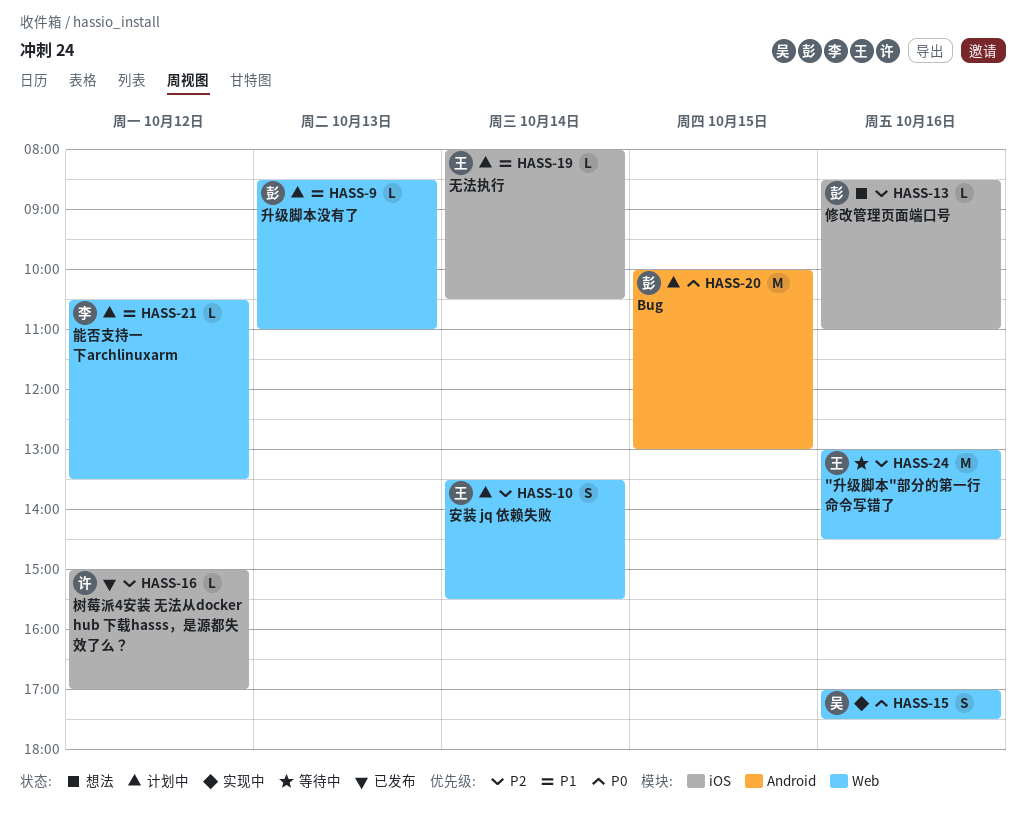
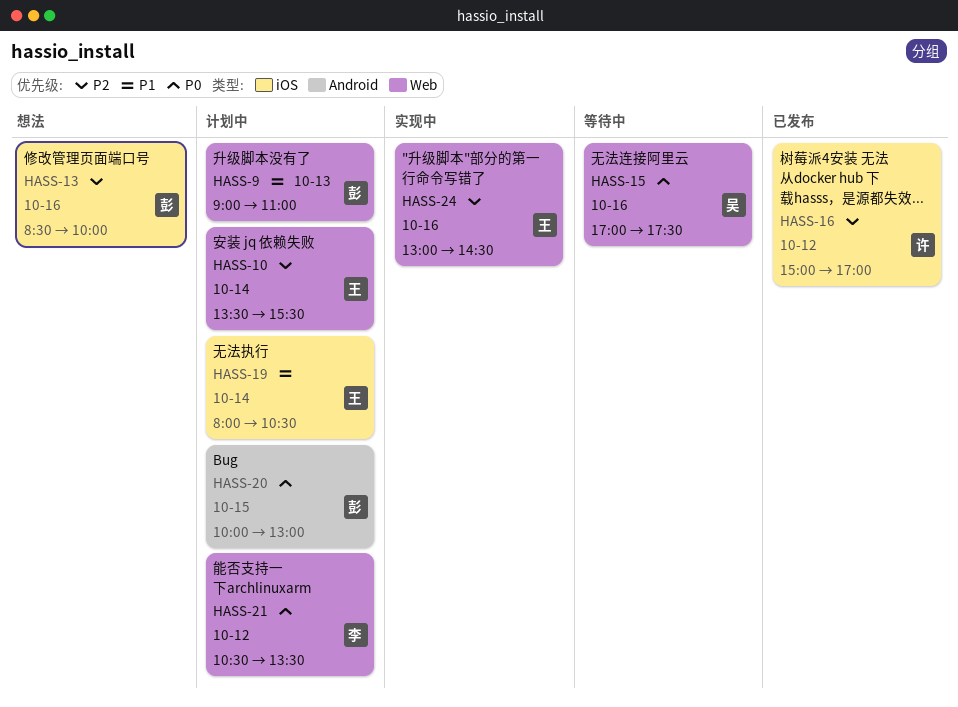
HASS-9, begins: 08:30 -> 09:00
HASS-13, ends: 11:00 -> 10:00
HASS-15, status: 实现中 -> 等待中
HASS-21, priority: P1 -> P0
HASS-24, status: 等待中 -> 实现中

